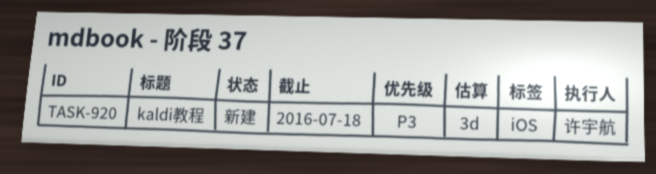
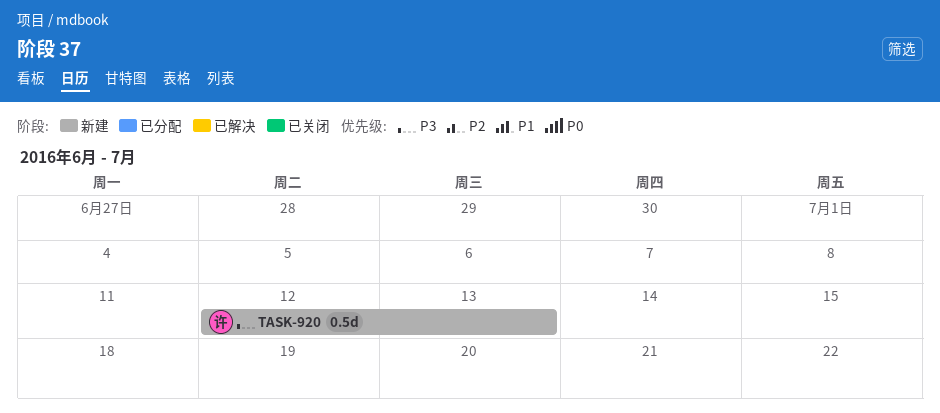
TASK-920, estimate: 3d -> 0.5d
TASK-920, due: Jul 18 -> Jul 13

